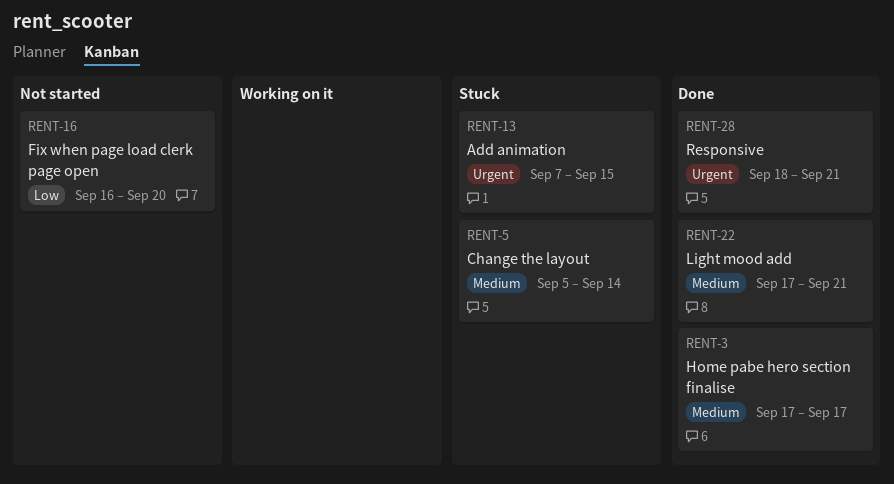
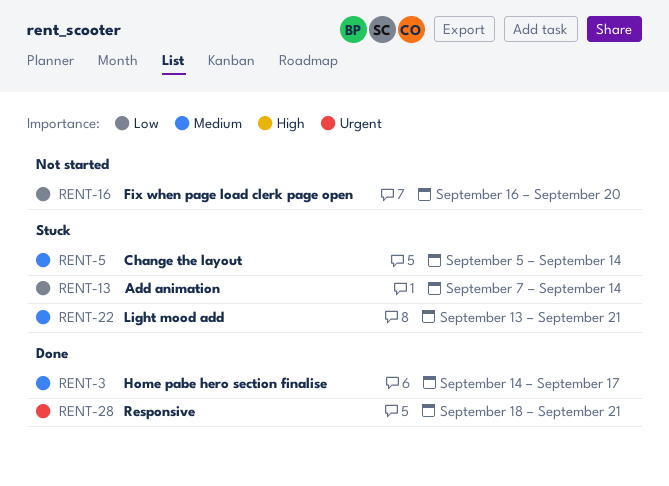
RENT-3, start: Sep 17 -> Sep 14
RENT-13, priority: Urgent -> Low
RENT-13, due: Sep 15 -> Sep 14
RENT-22, status: Done -> Stuck
RENT-22, start: Sep 17 -> Sep 13

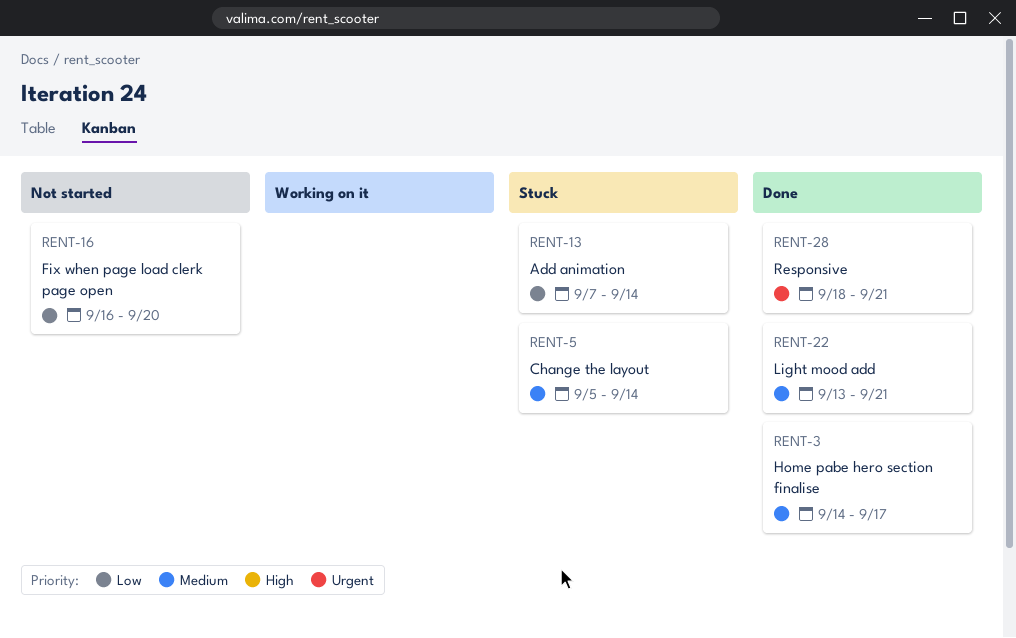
RENT-22, status: Stuck -> Done

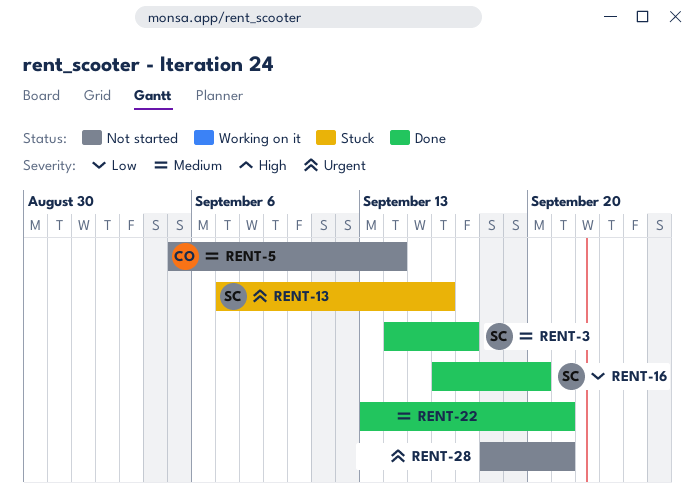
RENT-5, status: Stuck -> Not started
RENT-13, priority: Low -> Urgent
RENT-13, due: Sep 14 -> Sep 16
RENT-16, status: Not started -> Done
RENT-28, status: Done -> Not started

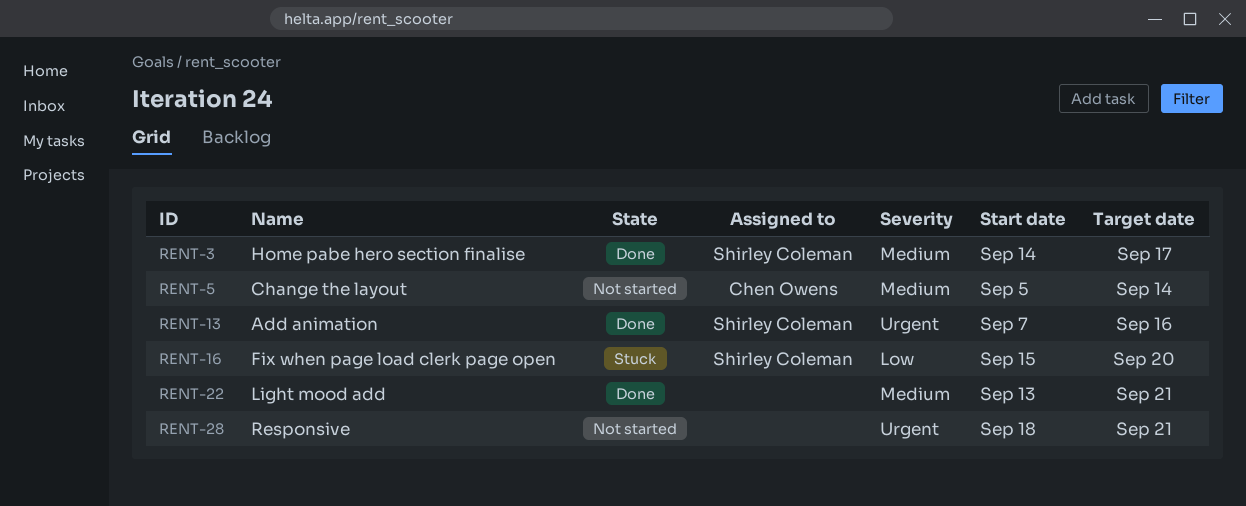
RENT-13, status: Stuck -> Done
RENT-16, status: Done -> Stuck
RENT-16, start: Sep 16 -> Sep 15

